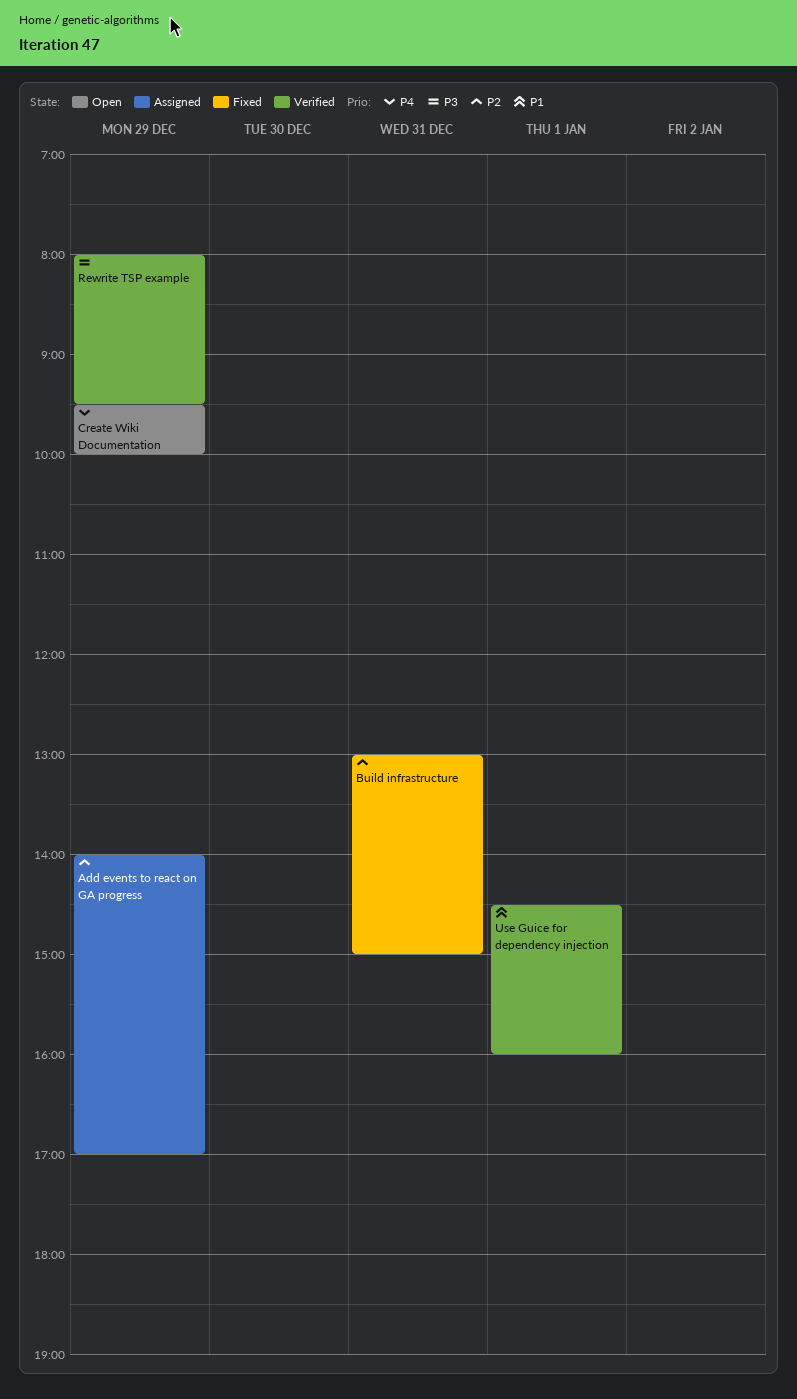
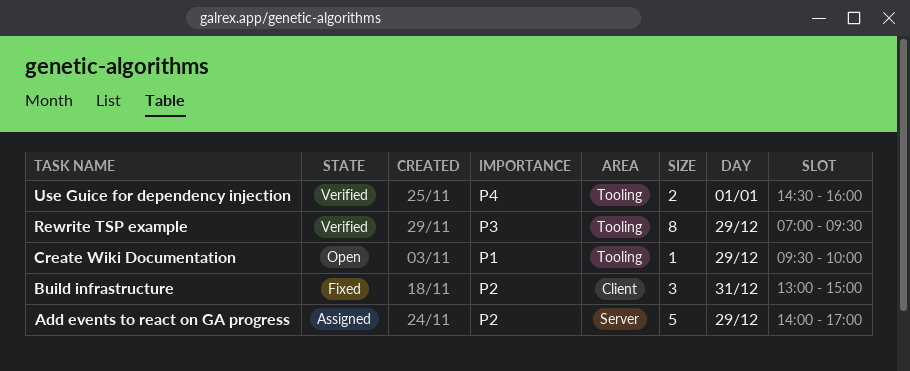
Create Wiki Documentation, priority: P4 -> P1
Rewrite TSP example, begins: 08:00 -> 07:00
Use Guice for dependency injection, priority: P1 -> P4

